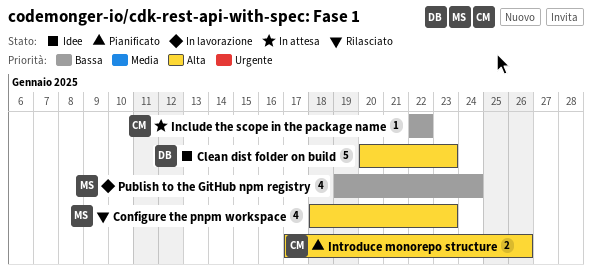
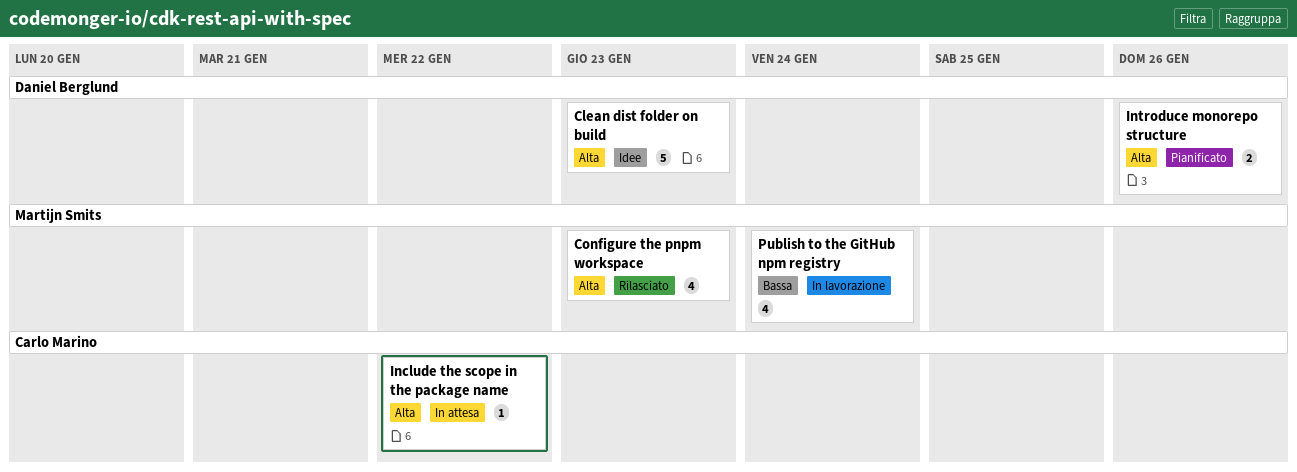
Include the scope in the package name, priority: Bassa -> Alta
Introduce monorepo structure, owner: Carlo Marino -> Daniel Berglund

